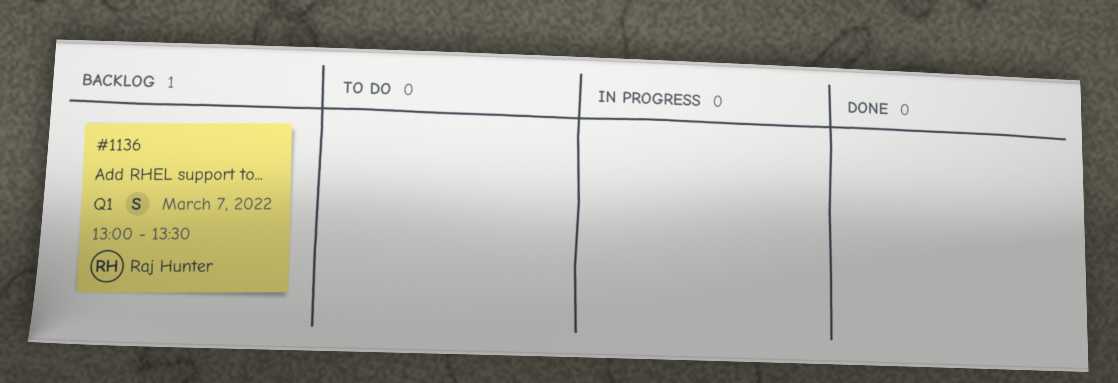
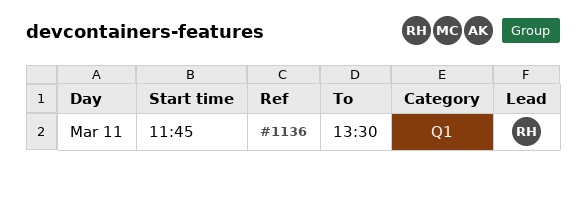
#1136, day: Mar 7 -> Mar 11
#1136, begins: 13:00 -> 11:45

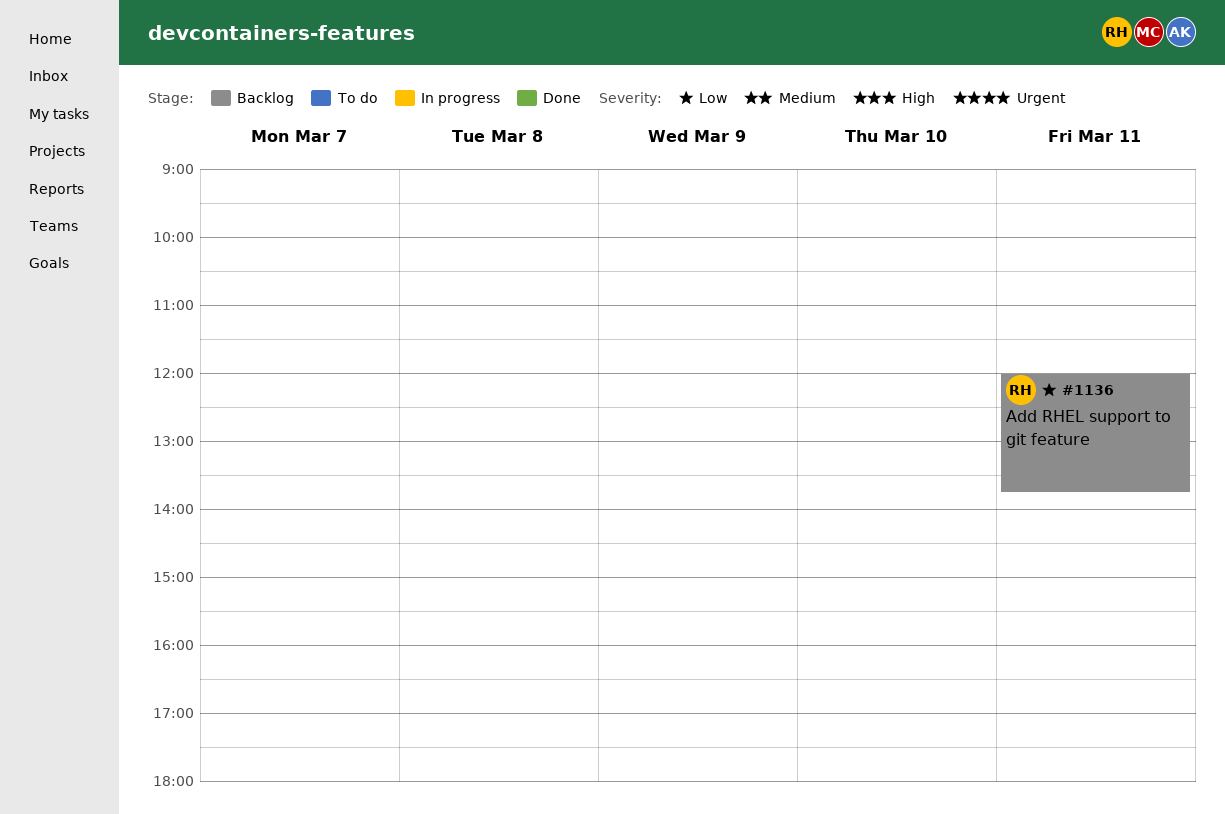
#1136, begins: 11:45 -> 12:00
#1136, ends: 13:30 -> 13:45

